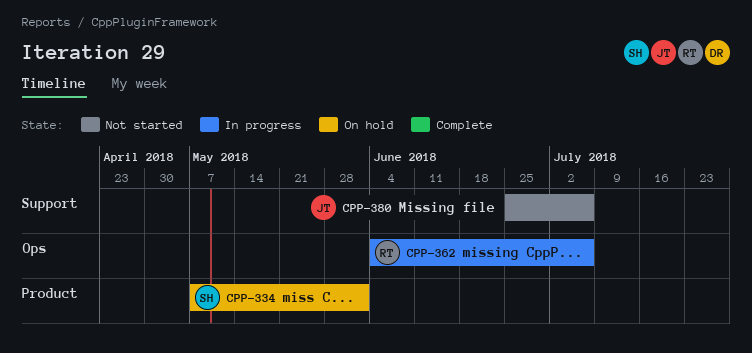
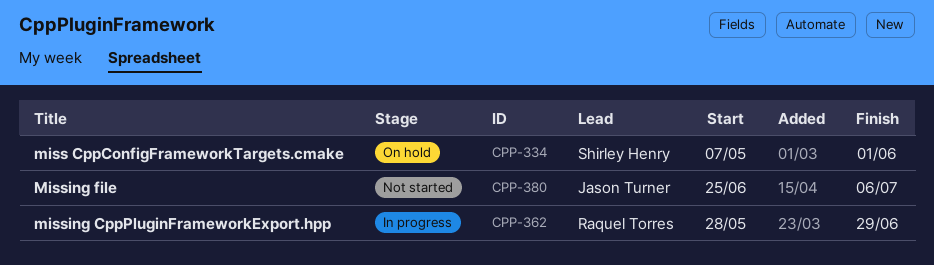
CPP-362, start: Jun 4 -> May 28
CPP-362, due: Jul 6 -> Jun 29

